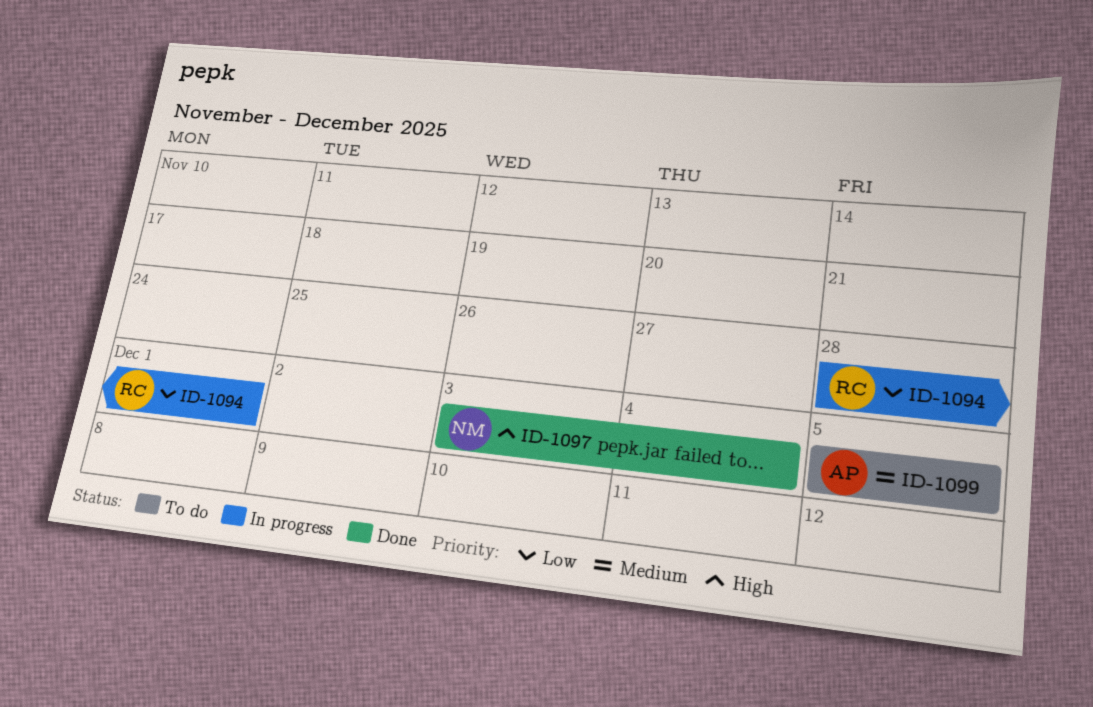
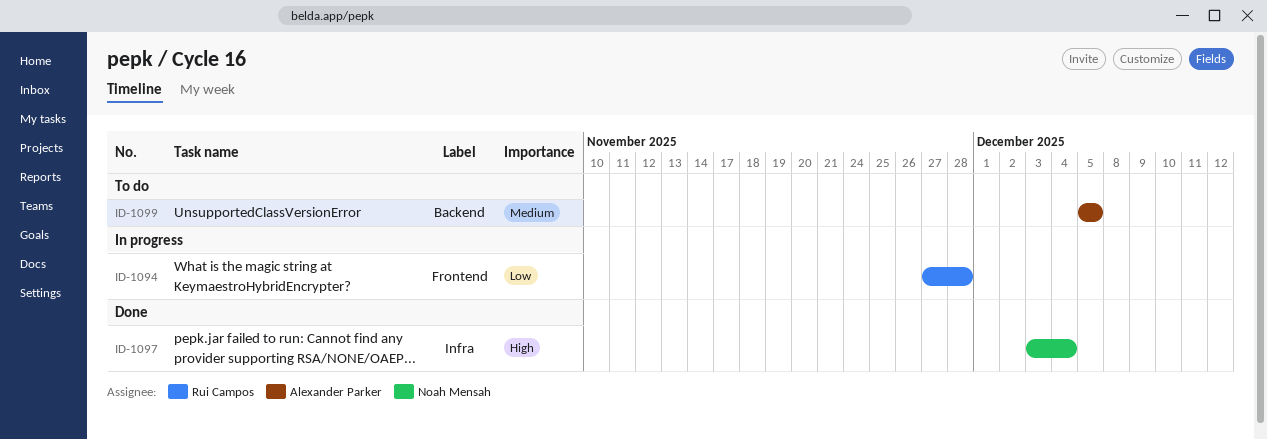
ID-1094, start: Nov 28 -> Nov 27
ID-1094, due: Dec 1 -> Nov 28

